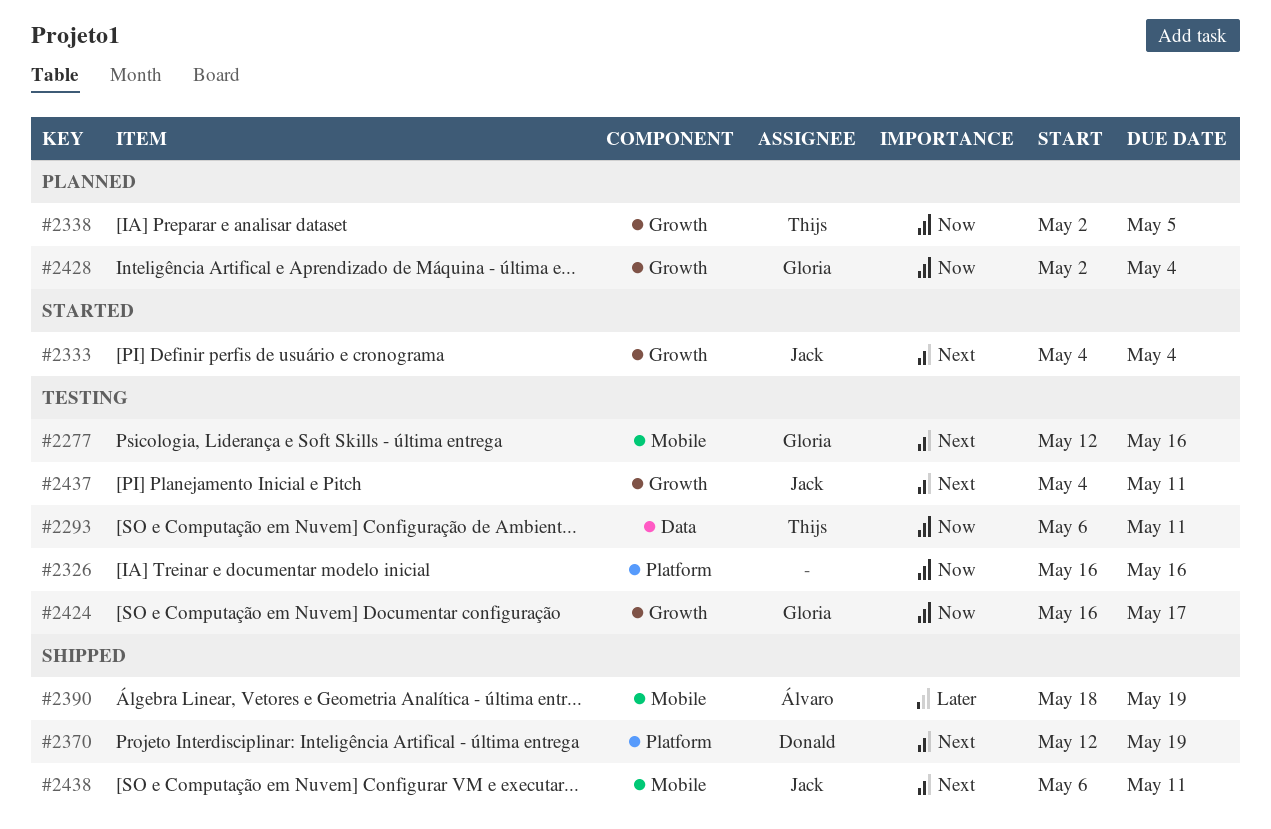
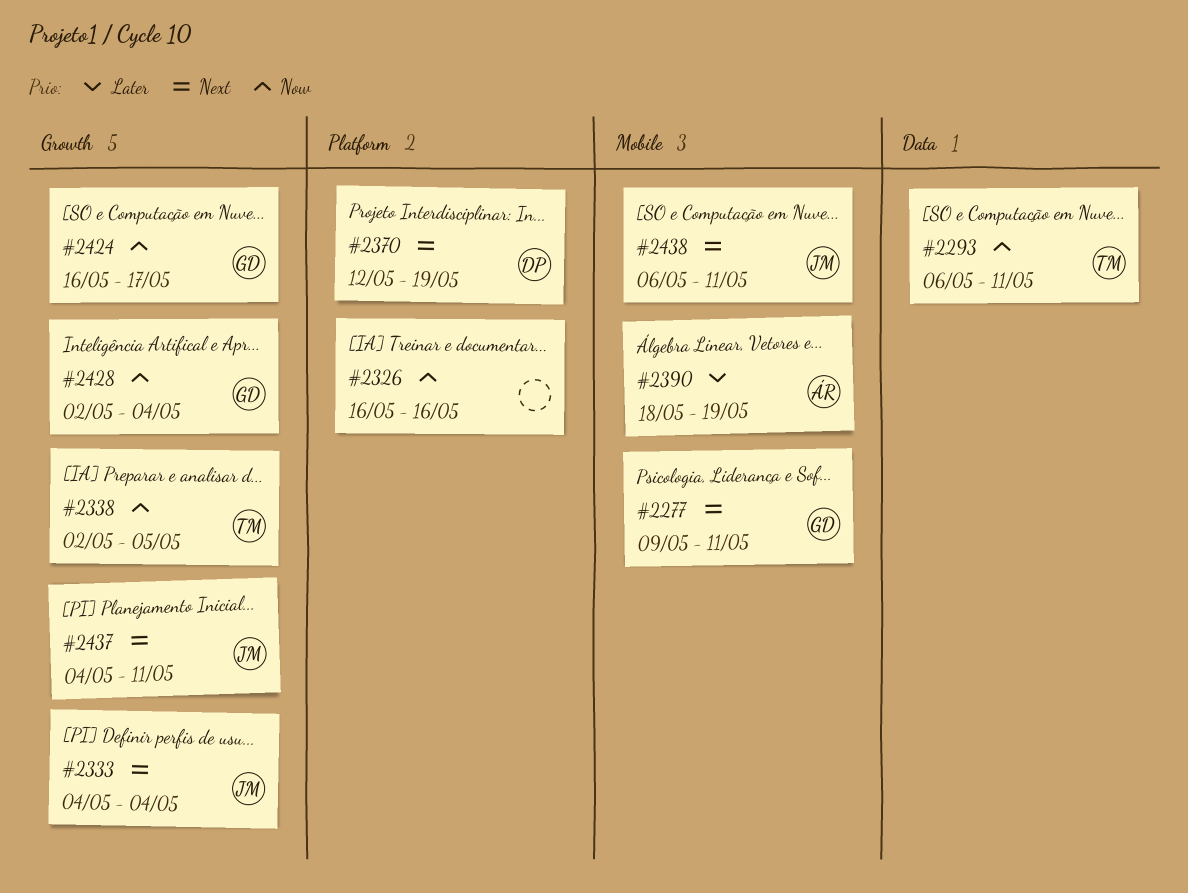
#2277, start: May 12 -> May 9
#2277, due: May 16 -> May 11

